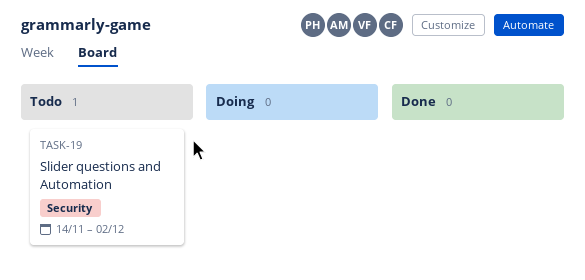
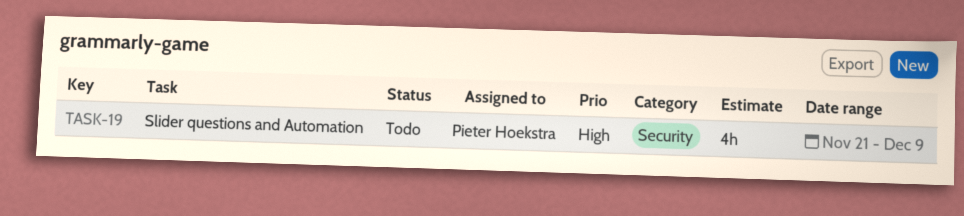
TASK-19, start: Nov 14 -> Nov 21
TASK-19, due: Dec 2 -> Dec 9

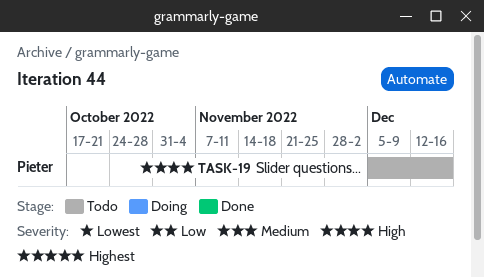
TASK-19, start: Nov 21 -> Dec 5
TASK-19, due: Dec 9 -> Dec 16

